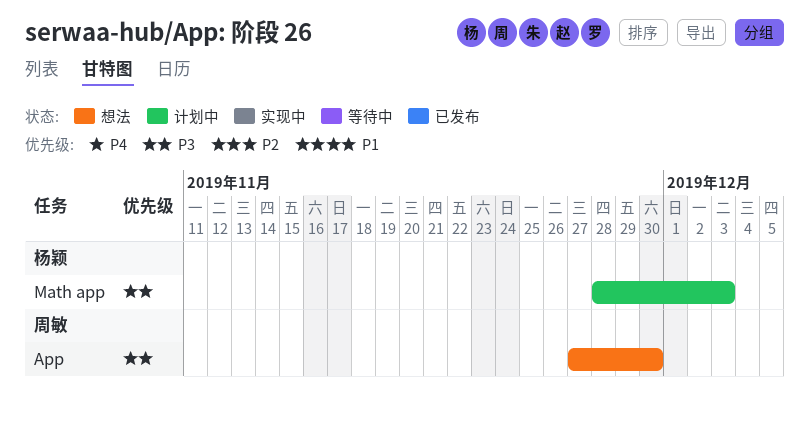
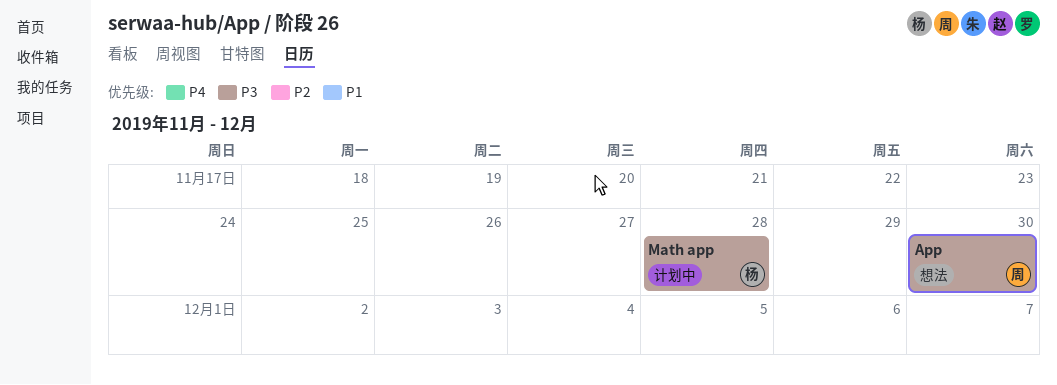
Math app, due: Dec 3 -> Nov 28

